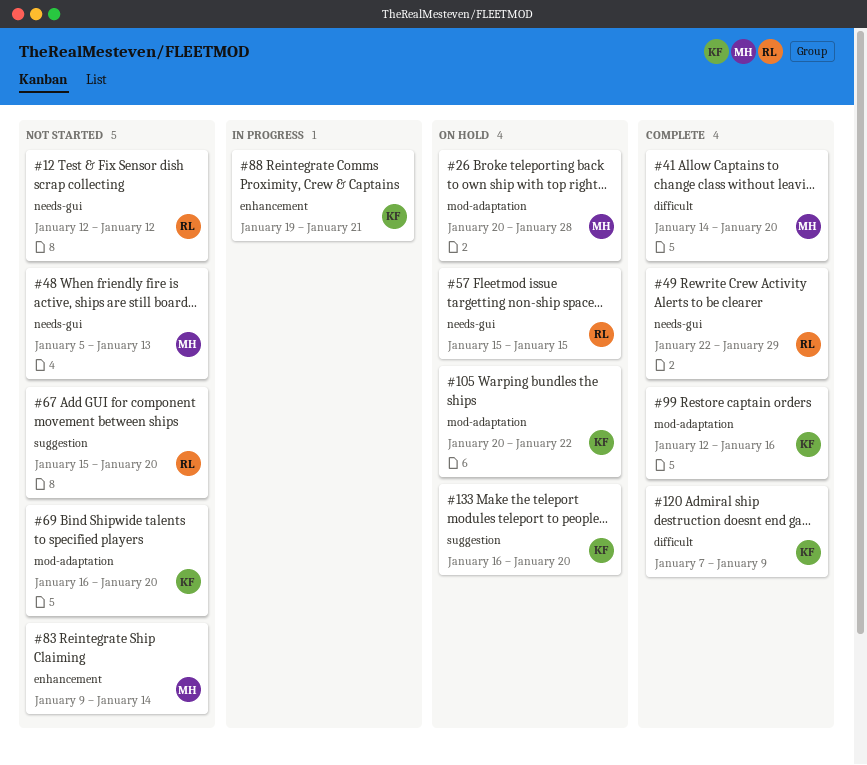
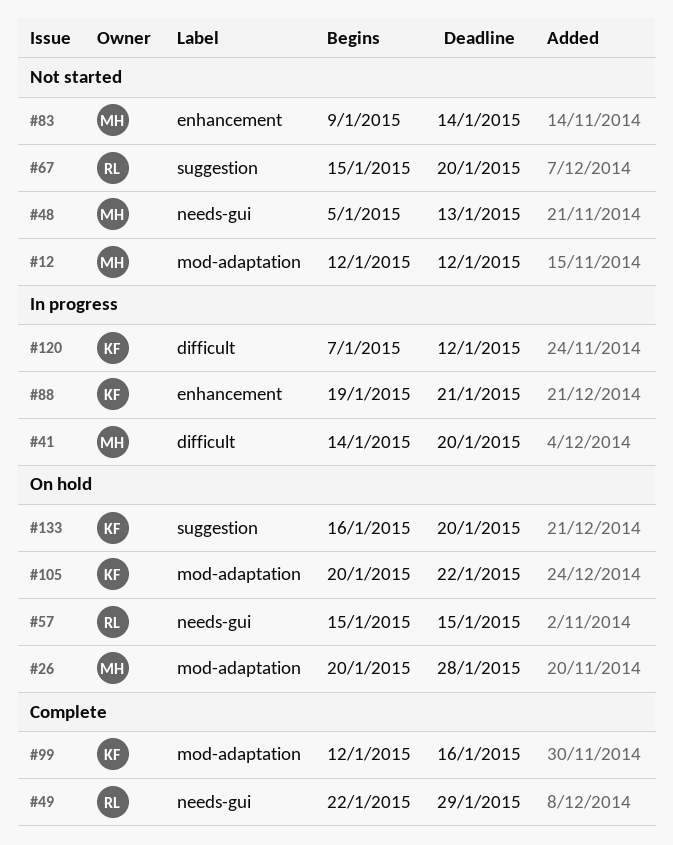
#12, owner: RL -> MH
#12, label: needs-gui -> mod-adaptation
#41, status: Complete -> In progress
#69: present -> none
#120, status: Complete -> In progress
#120, due: Jan 9 -> Jan 12

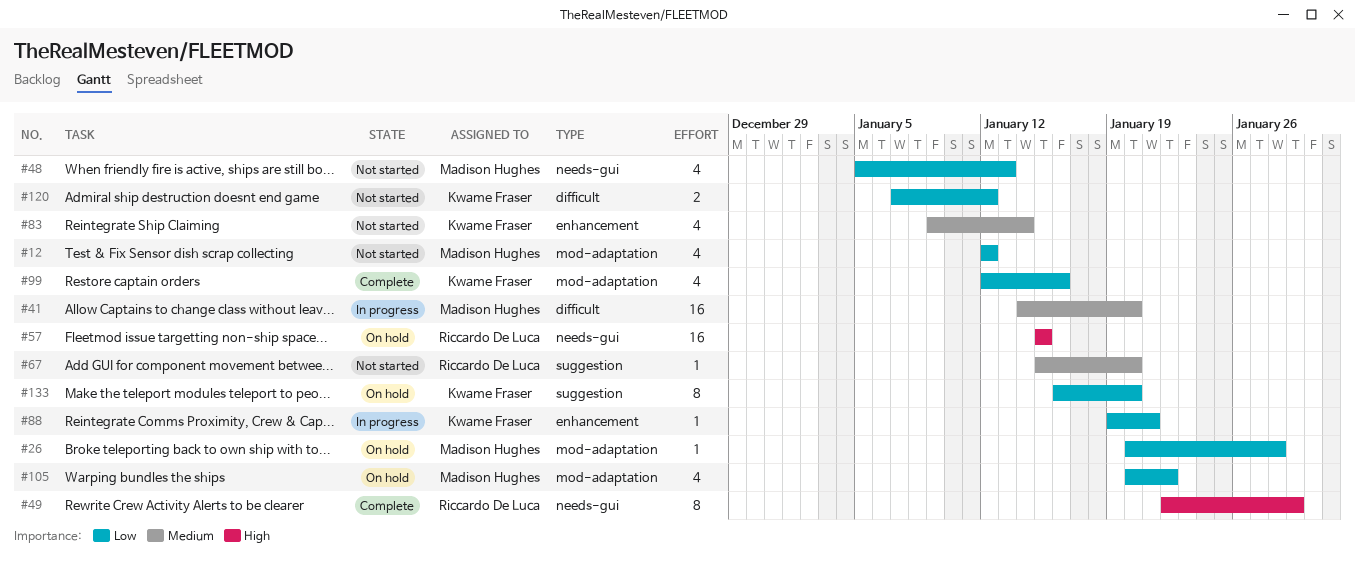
#83, owner: Madison Hughes -> Kwame Fraser
#105, owner: Kwame Fraser -> Madison Hughes
#120, status: In progress -> Not started

